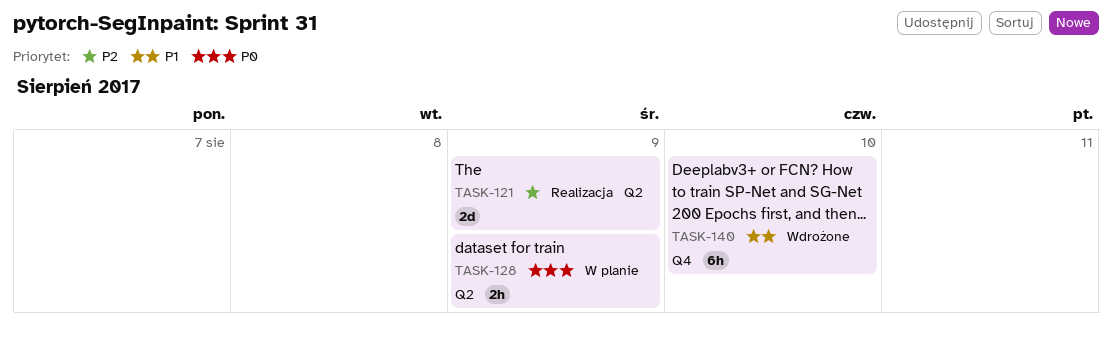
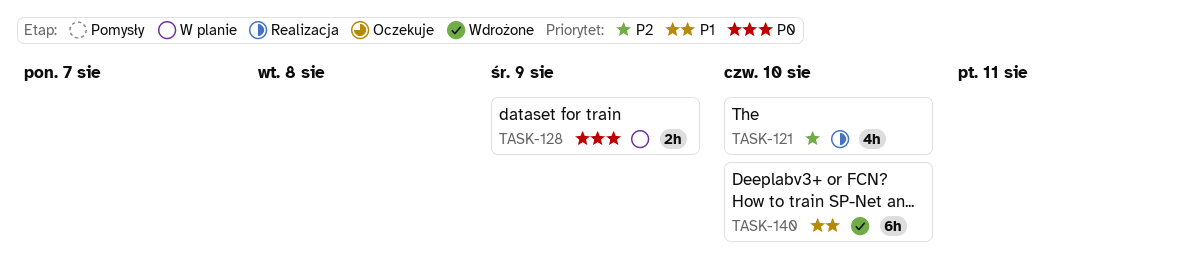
TASK-121, estimate: 2d -> 4h
TASK-121, due: Aug 9 -> Aug 10

